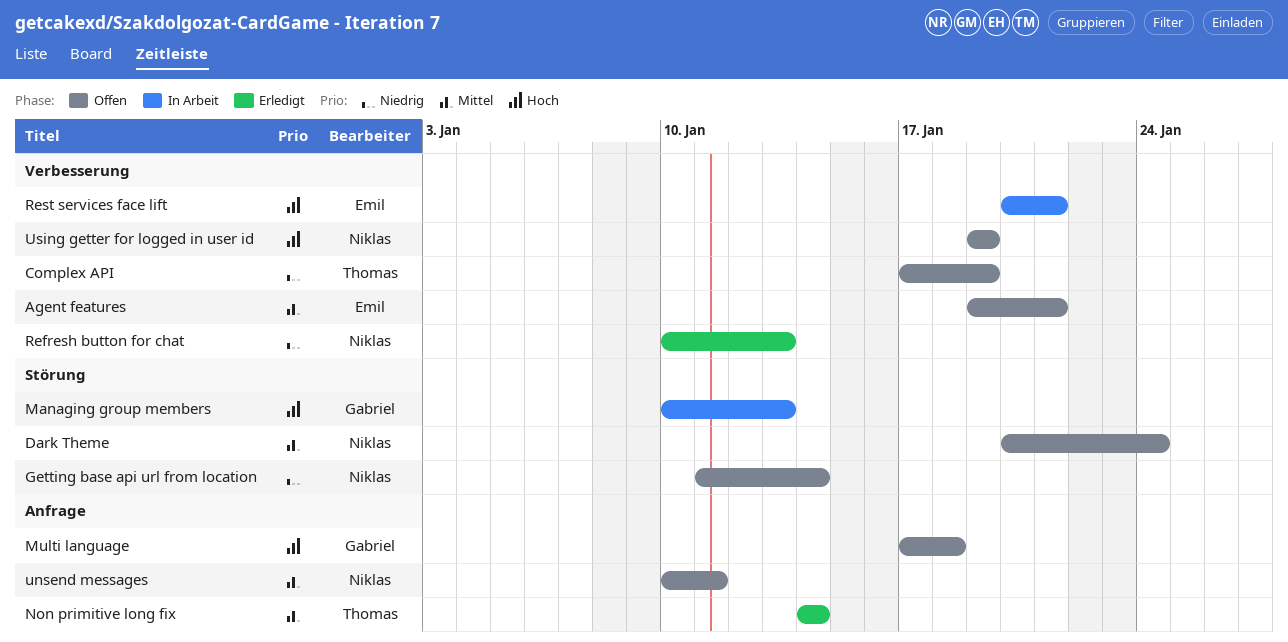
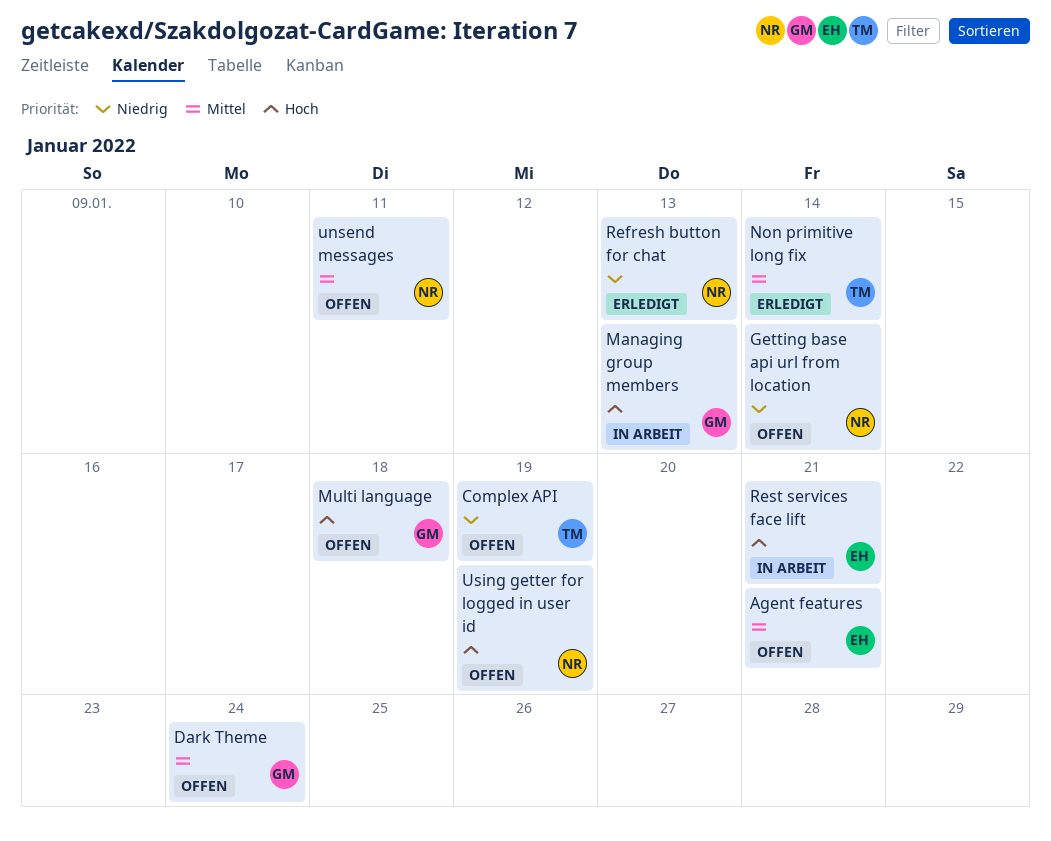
Dark Theme, owner: Niklas -> Gabriel

